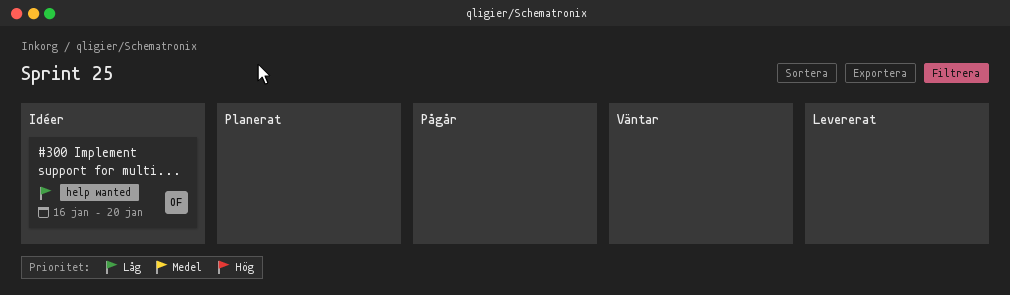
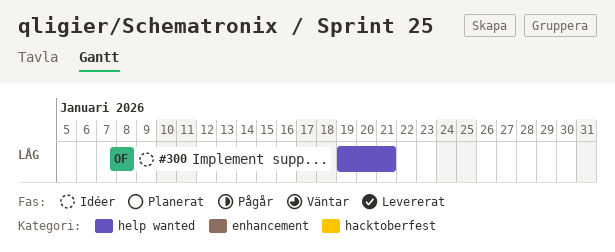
#300, start: Jan 16 -> Jan 19
#300, due: Jan 20 -> Jan 21

